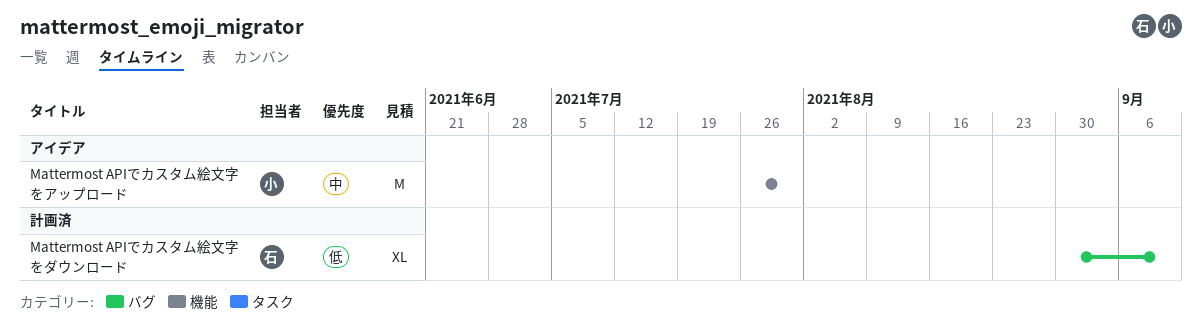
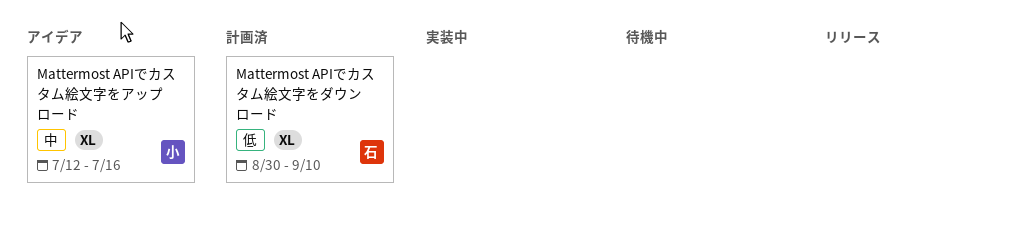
Mattermost APIでカスタム絵文字をアップロード, estimate: M -> XL
Mattermost APIでカスタム絵文字をアップロード, start: Jul 26 -> Jul 12
Mattermost APIでカスタム絵文字をアップロード, due: Jul 30 -> Jul 16

